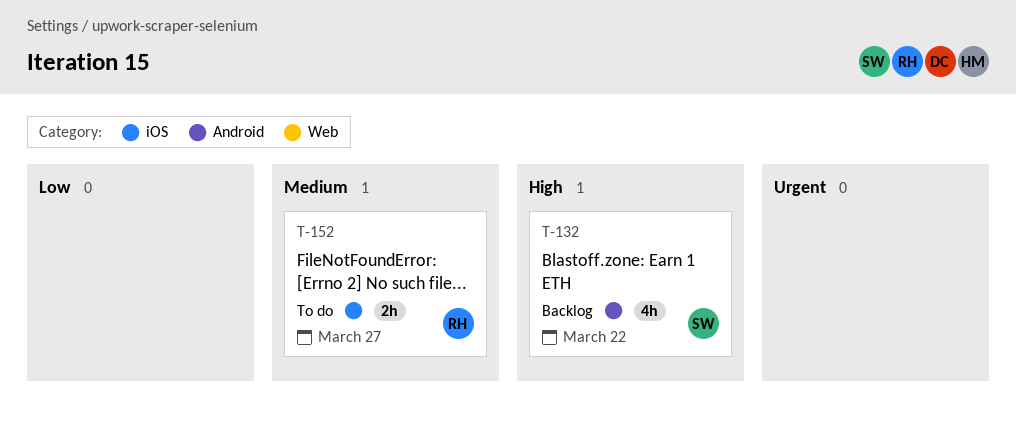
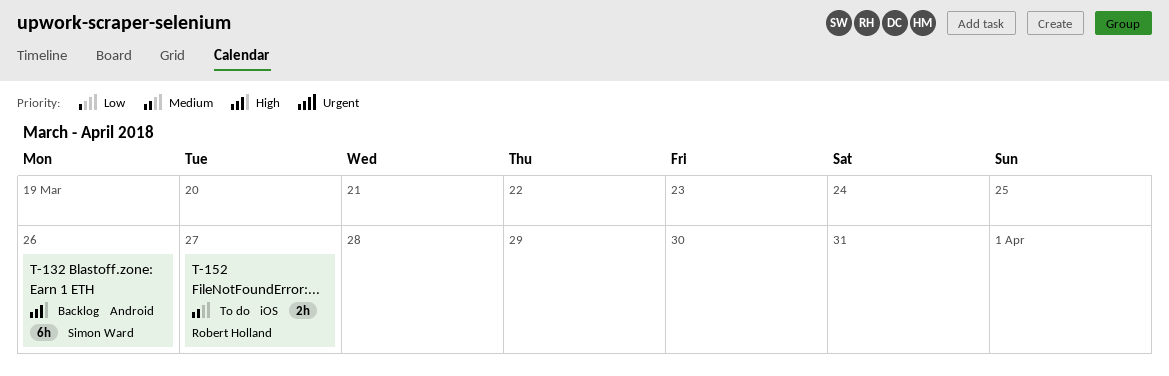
T-132, estimate: 4h -> 6h
T-132, due: Mar 22 -> Mar 26

